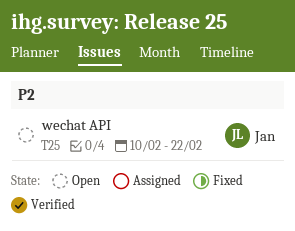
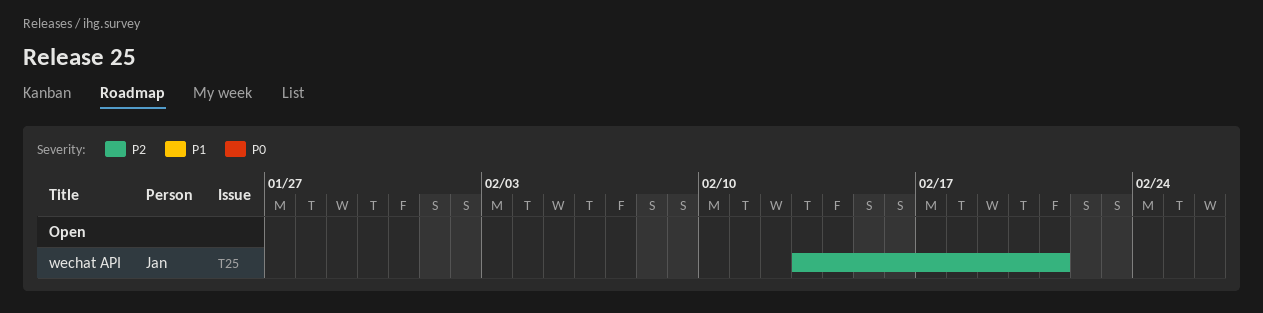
T25, start: Feb 10 -> Feb 13
T25, due: Feb 22 -> Feb 21

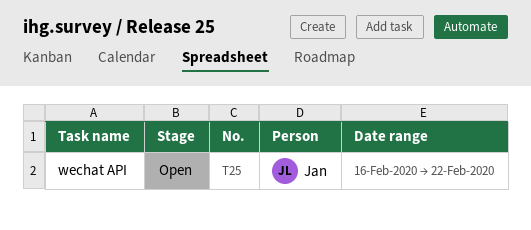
T25, start: Feb 13 -> Feb 16
T25, due: Feb 21 -> Feb 22

